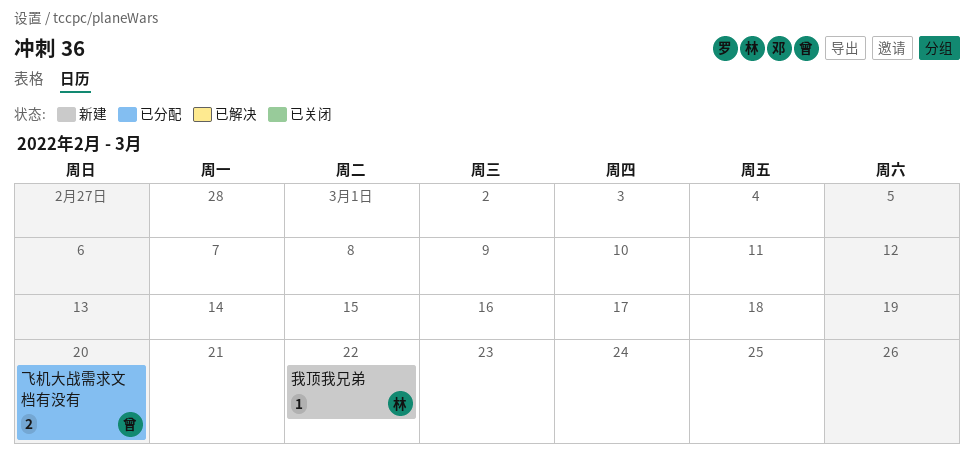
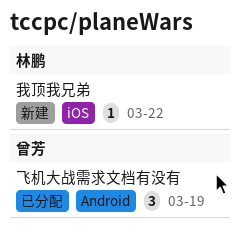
飞机大战需求文档有没有, estimate: 2 -> 3
飞机大战需求文档有没有, due: Mar 20 -> Mar 19

